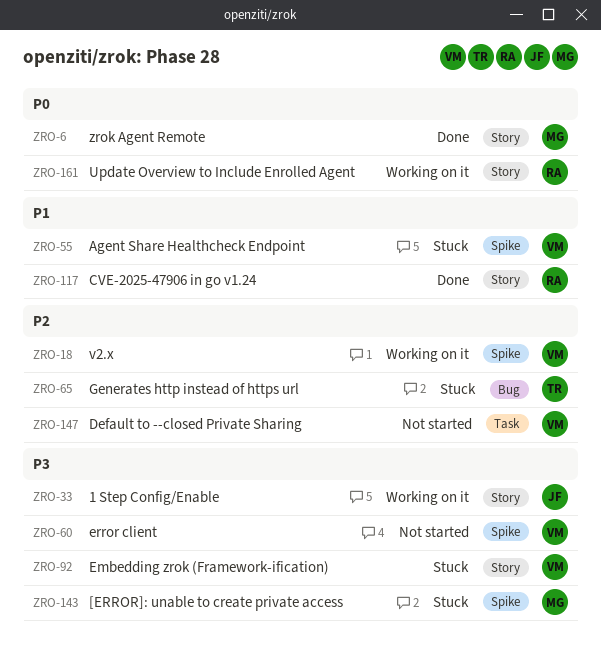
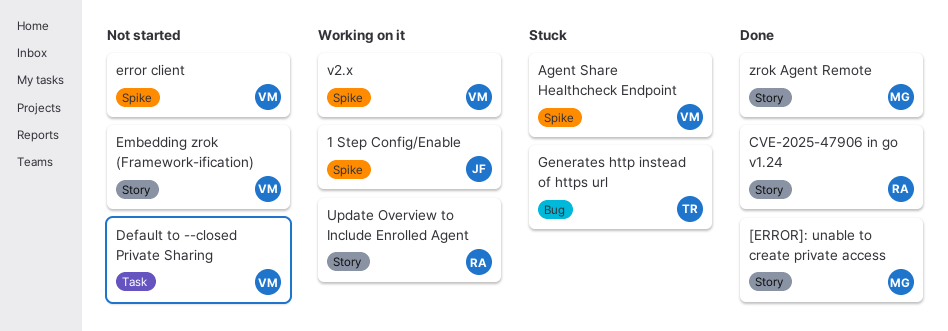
1 Step Config/Enable, label: Story -> Spike
[ERROR]: unable to create private access, status: Stuck -> Done
[ERROR]: unable to create private access, label: Spike -> Story
Embedding zrok (Framework-ification), status: Stuck -> Not started

